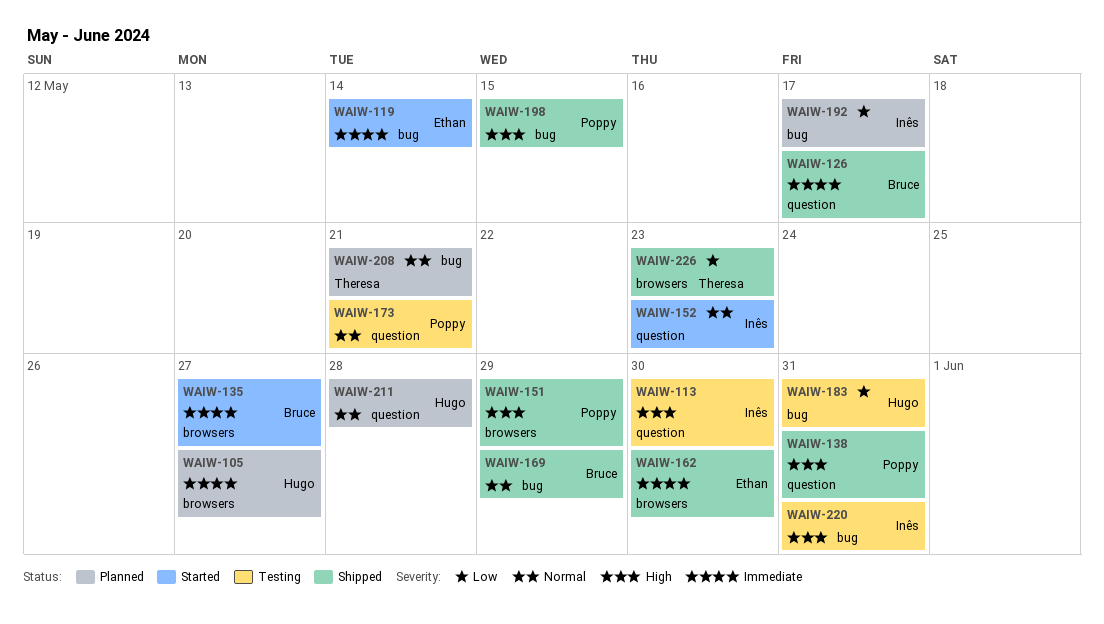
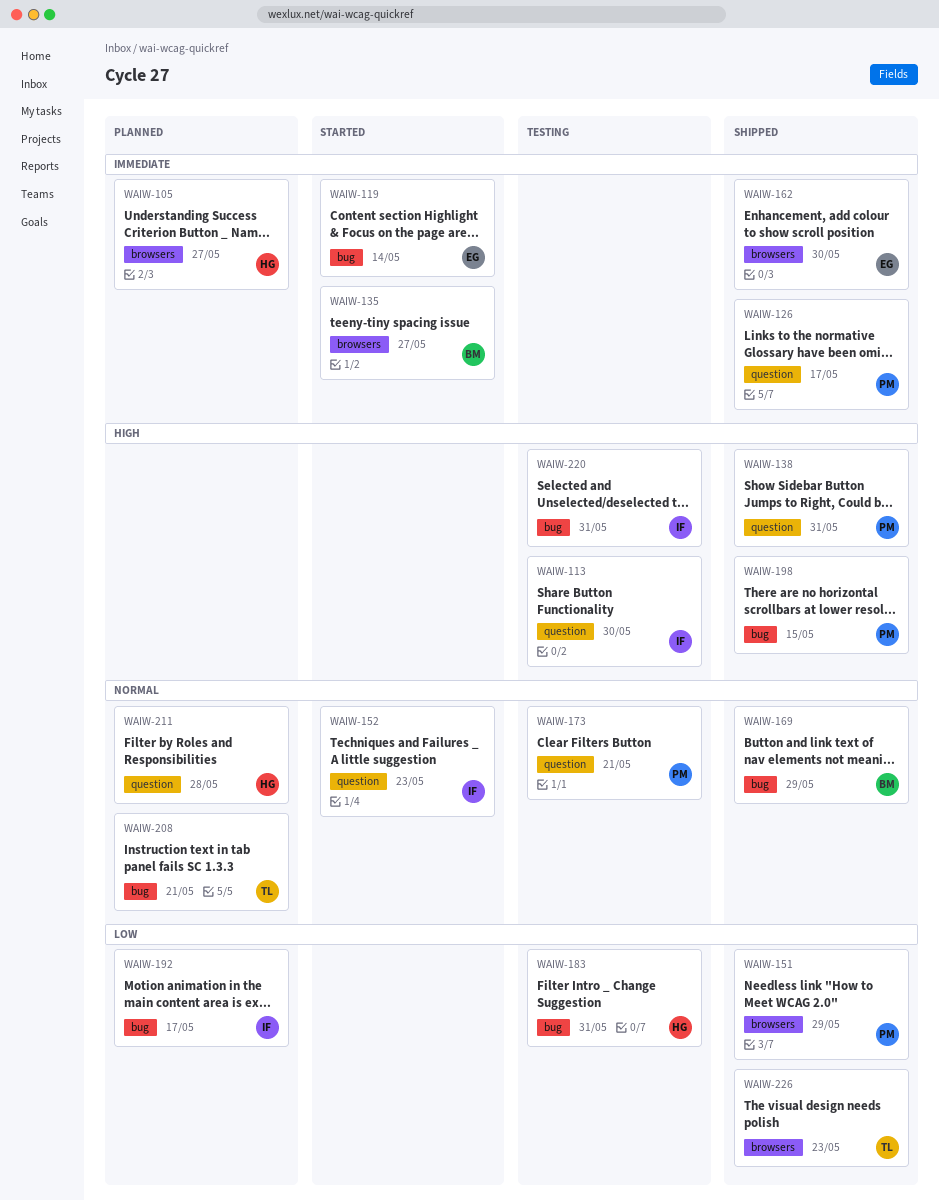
WAIW-126, owner: Bruce -> Poppy
WAIW-151, priority: High -> Low

